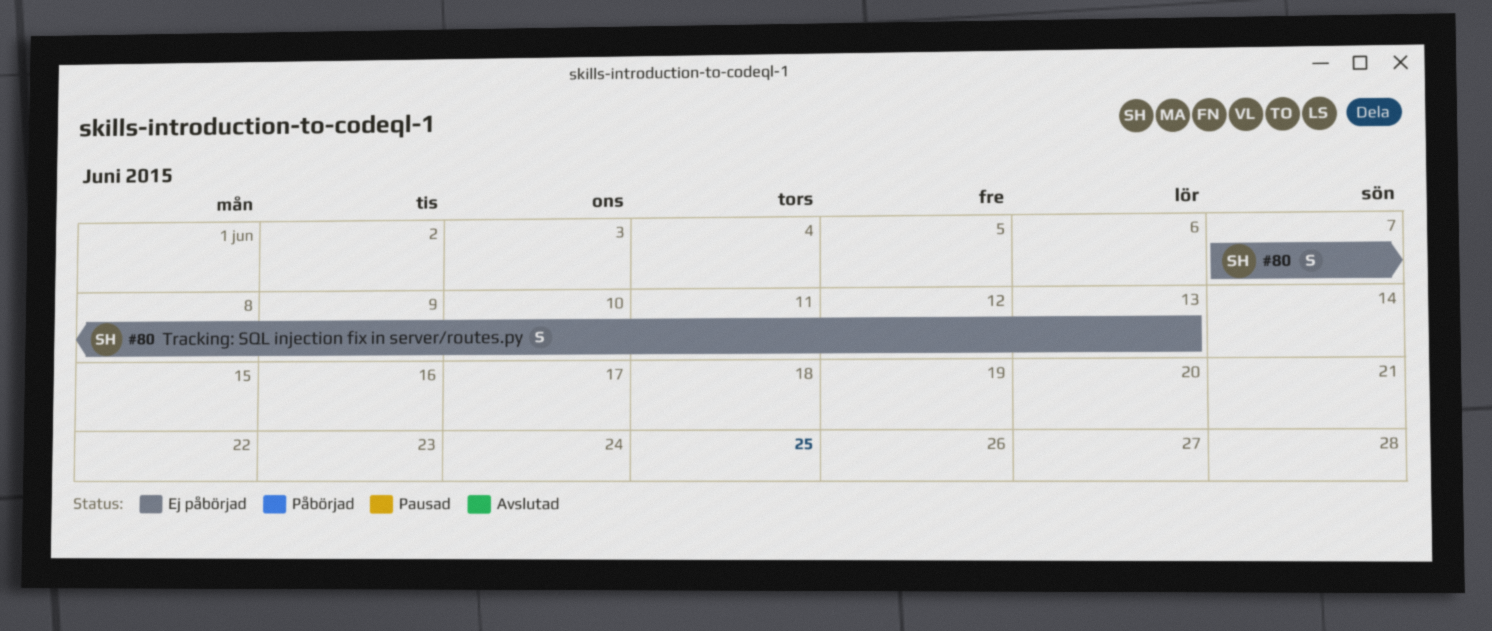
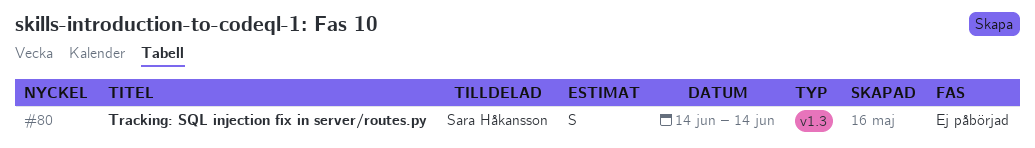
#80, start: Jun 7 -> Jun 14
#80, due: Jun 13 -> Jun 14

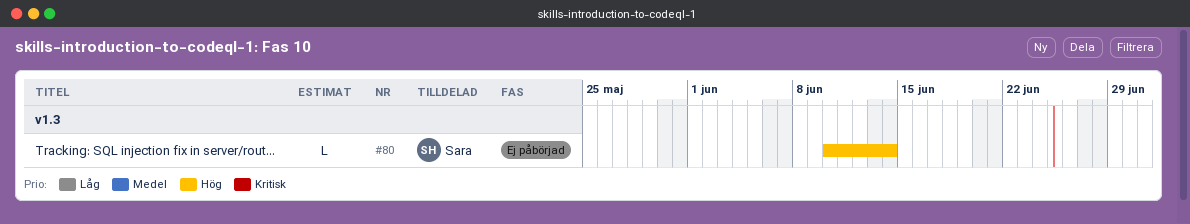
#80, estimate: S -> L
#80, start: Jun 14 -> Jun 10

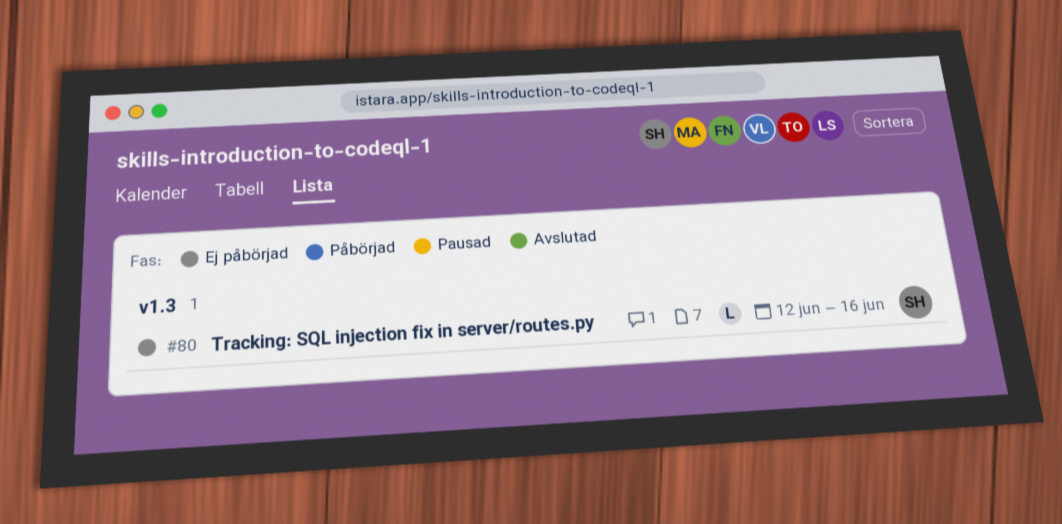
#80, start: Jun 10 -> Jun 12
#80, due: Jun 14 -> Jun 16

